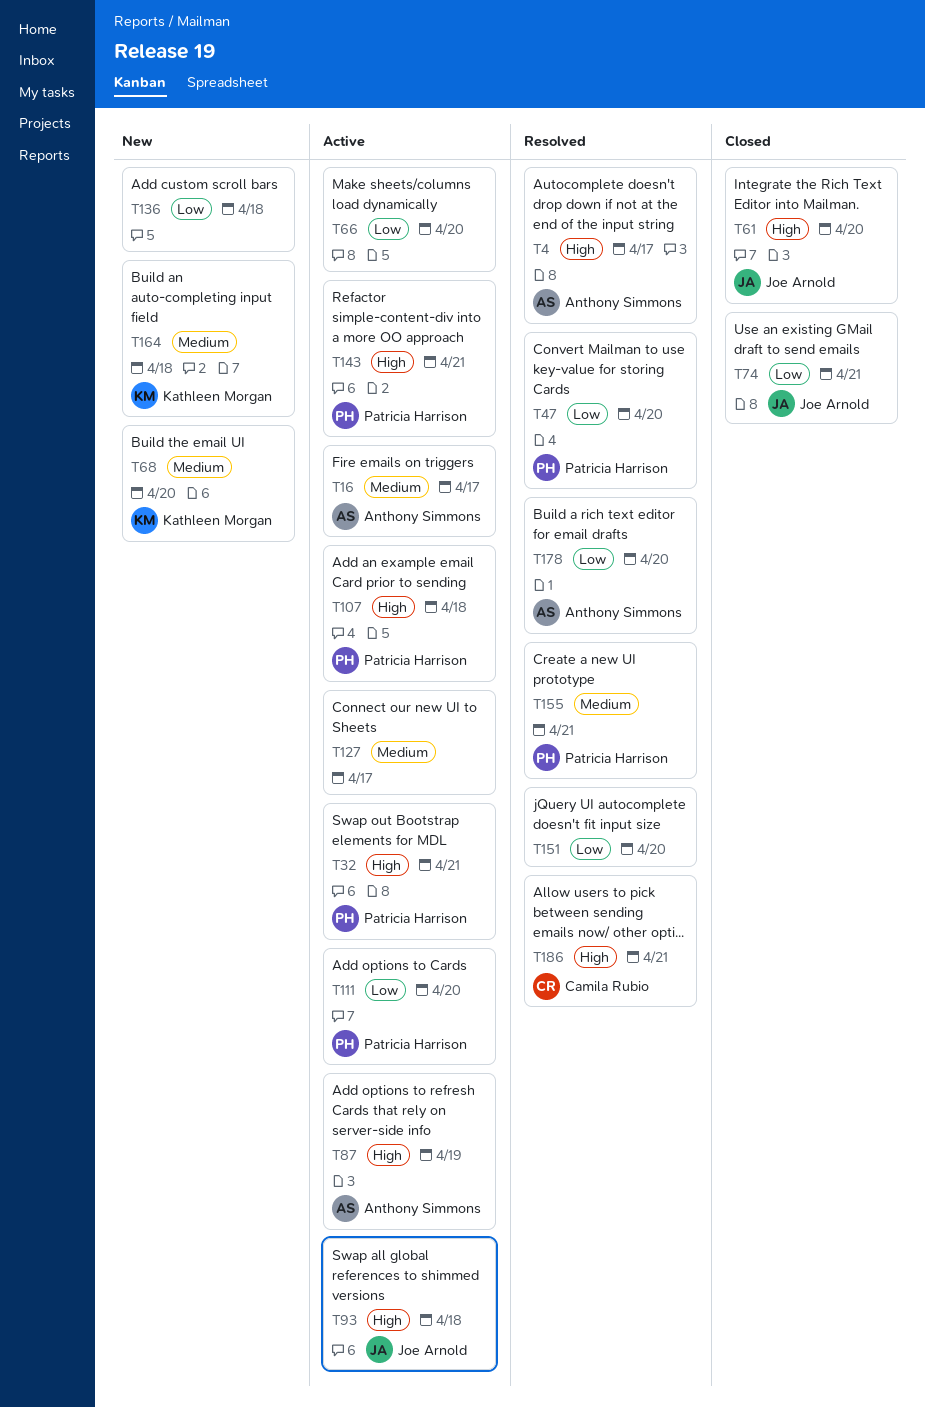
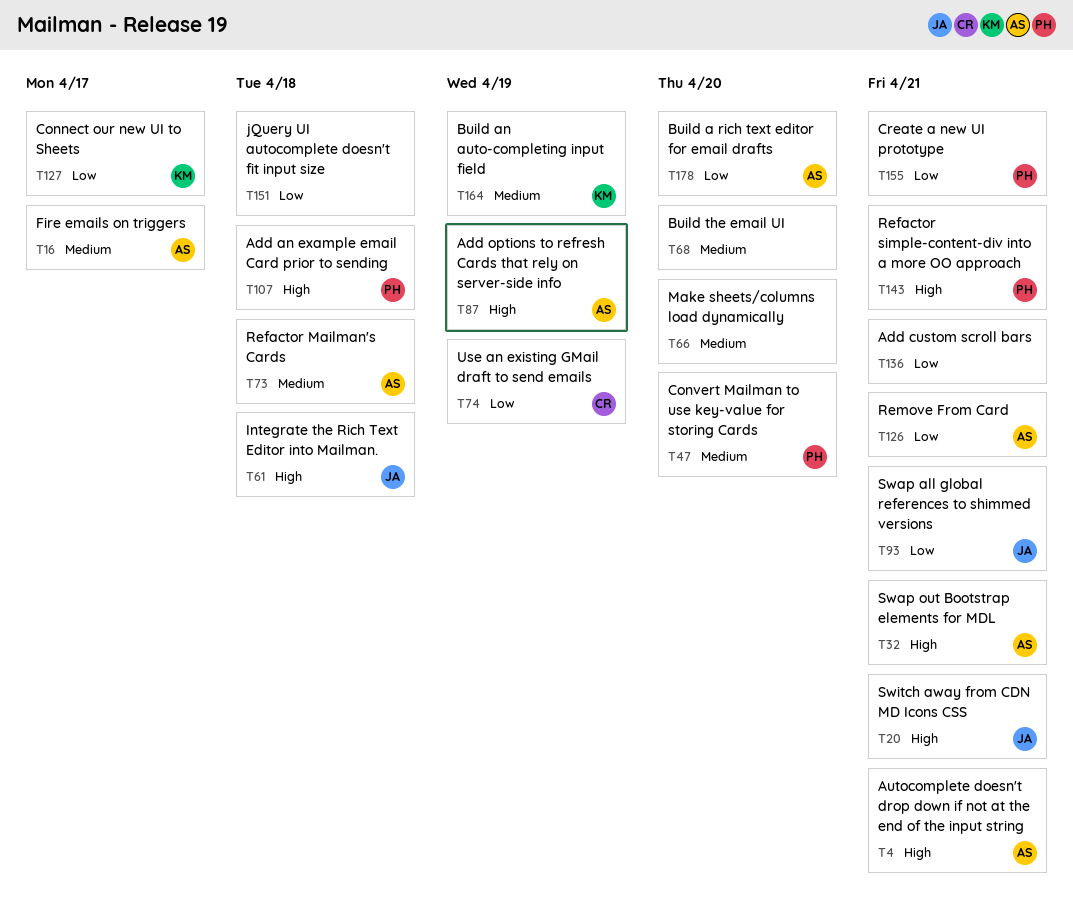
T4, due: Apr 17 -> Apr 21
T20: none -> present
T32, owner: Patricia Harrison -> Anthony Simmons
T47, priority: Low -> Medium
T61, due: Apr 20 -> Apr 18
T66, priority: Low -> Medium
T68, owner: Kathleen Morgan -> none
T73: none -> present
T74, owner: Joe Arnold -> Camila Rubio
T74, due: Apr 21 -> Apr 19
T93, priority: High -> Low
T93, due: Apr 18 -> Apr 21
T111: present -> none
T126: none -> present
T127, owner: none -> Kathleen Morgan
T127, priority: Medium -> Low
T136, due: Apr 18 -> Apr 21
T151, due: Apr 20 -> Apr 18
T155, priority: Medium -> Low
T164, due: Apr 18 -> Apr 19
T186: present -> none

